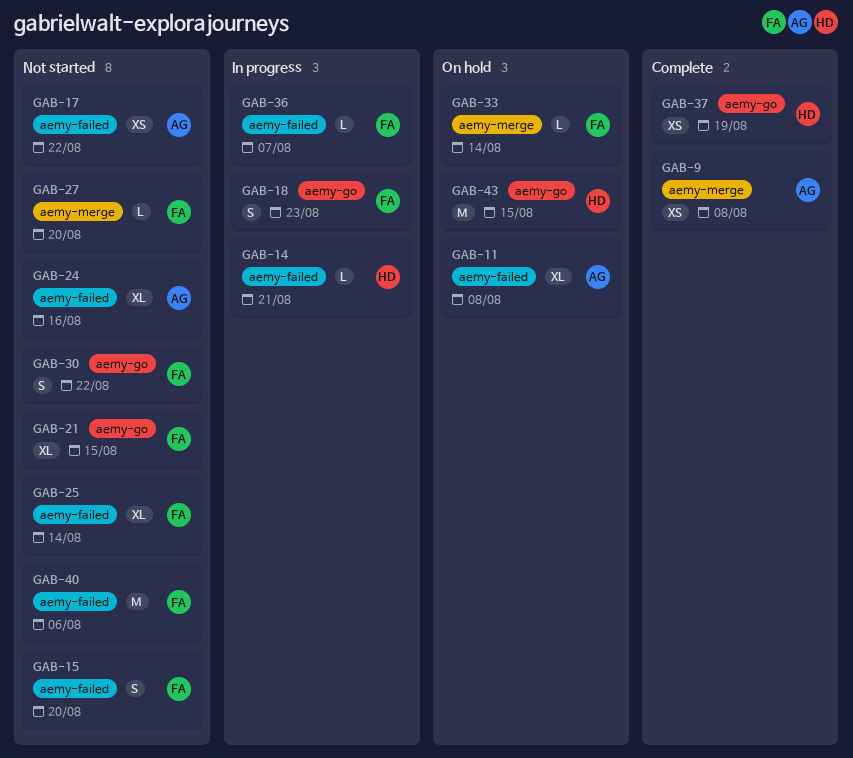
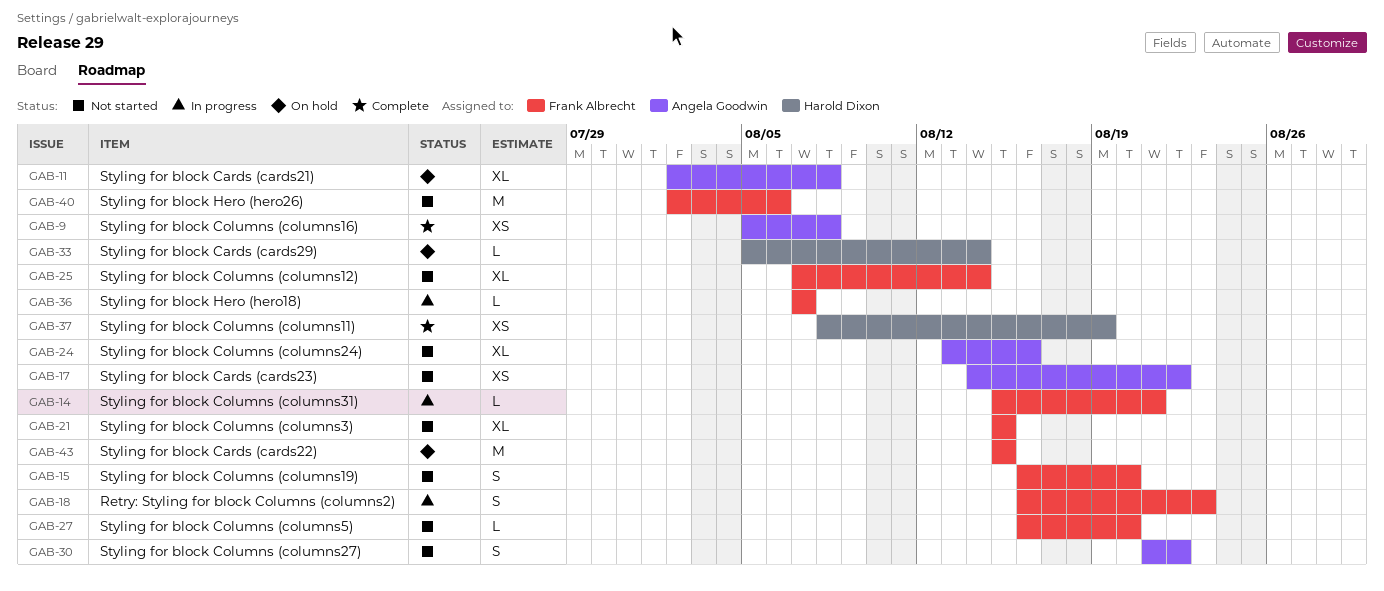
GAB-14, owner: Harold Dixon -> Frank Albrecht
GAB-30, owner: Frank Albrecht -> Angela Goodwin
GAB-33, owner: Frank Albrecht -> Harold Dixon
GAB-43, owner: Harold Dixon -> Frank Albrecht

